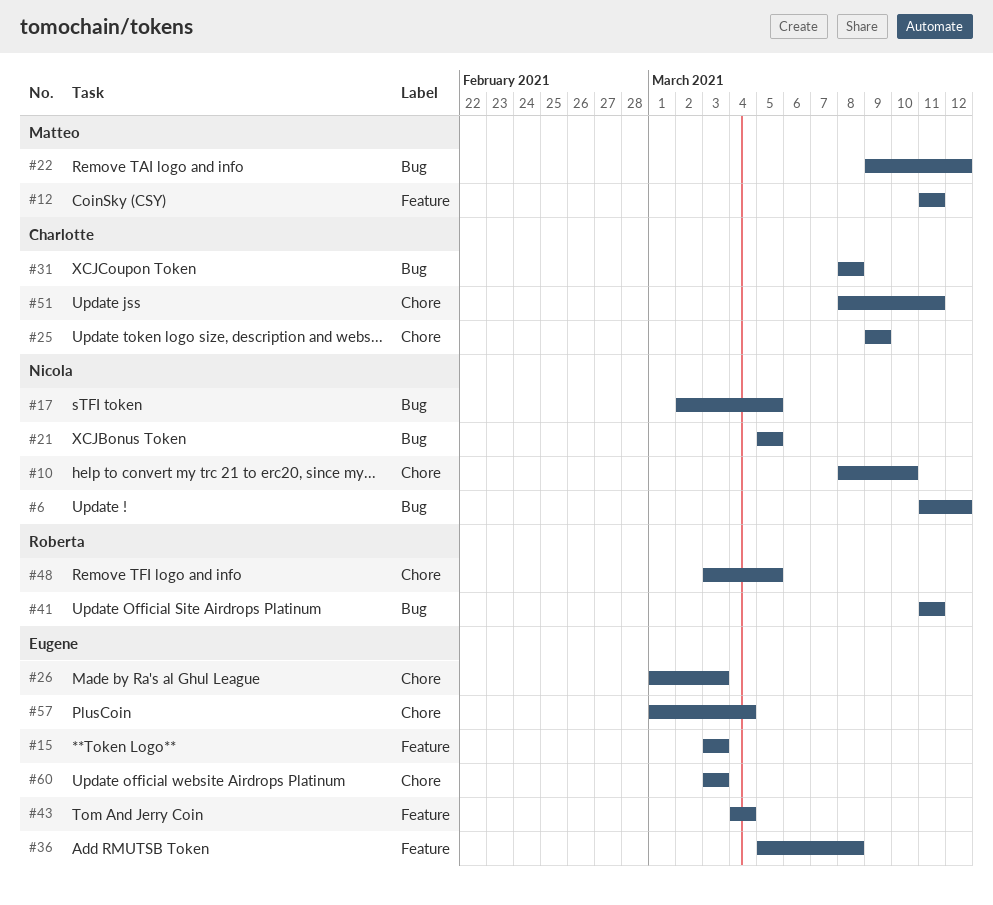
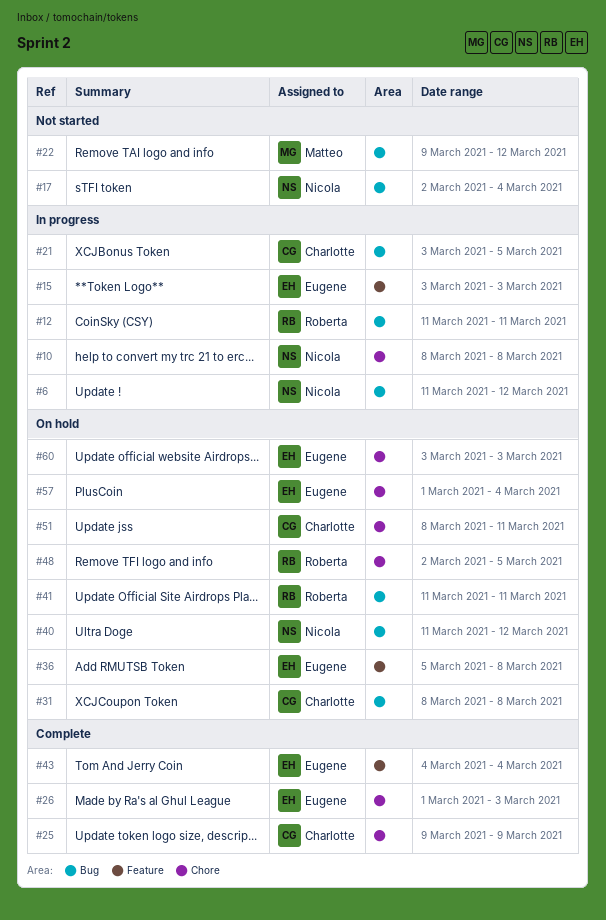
#10, due: Mar 10 -> Mar 8
#12, owner: Matteo -> Roberta
#12, label: Feature -> Bug
#17, due: Mar 5 -> Mar 4
#21, owner: Nicola -> Charlotte
#21, start: Mar 5 -> Mar 3
#40: none -> present
#48, start: Mar 3 -> Mar 2

